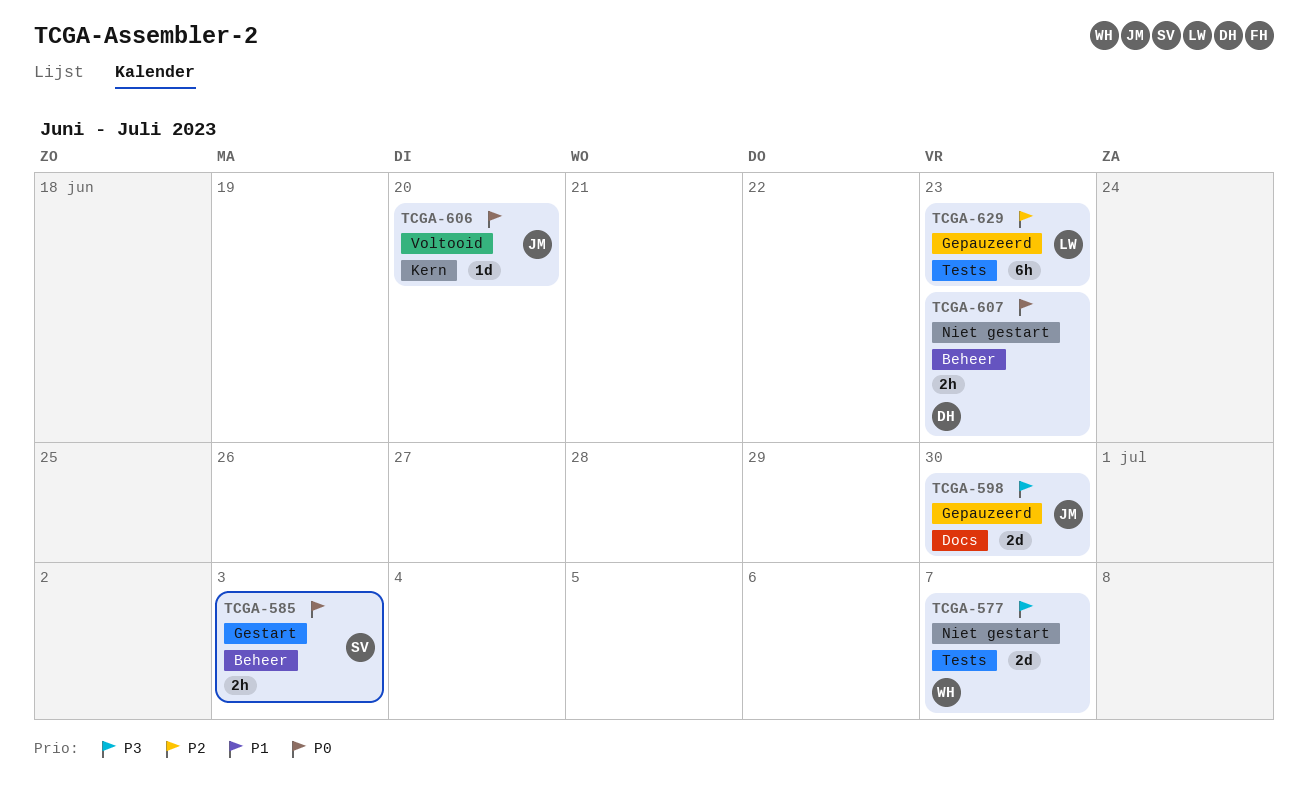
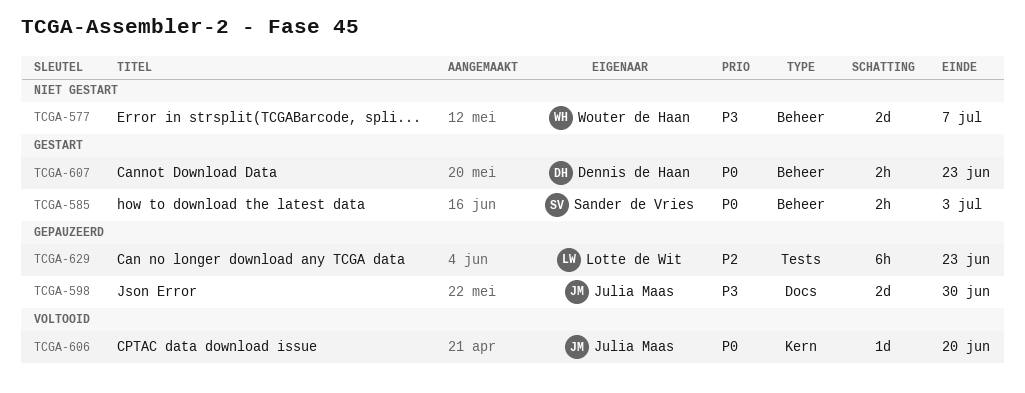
TCGA-577, label: Tests -> Beheer
TCGA-607, status: Niet gestart -> Gestart

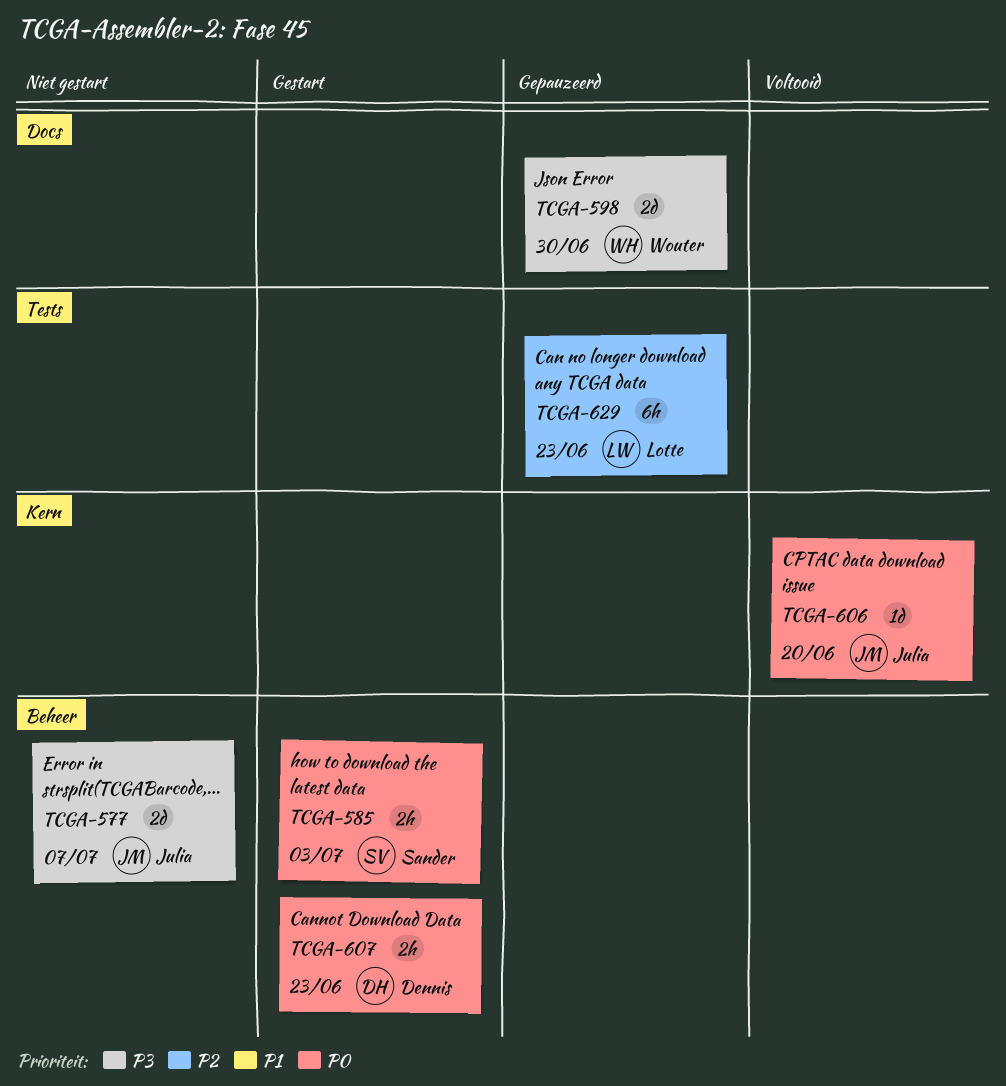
TCGA-577, owner: Wouter de Haan -> Julia Maas
TCGA-598, owner: Julia Maas -> Wouter de Haan

